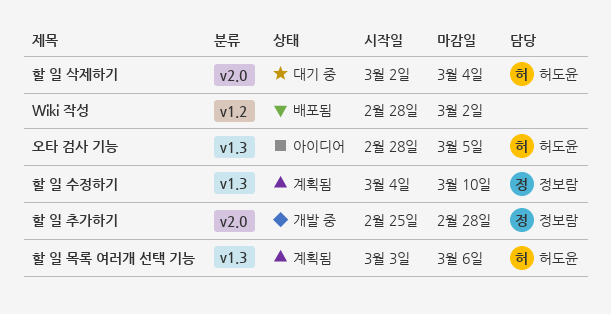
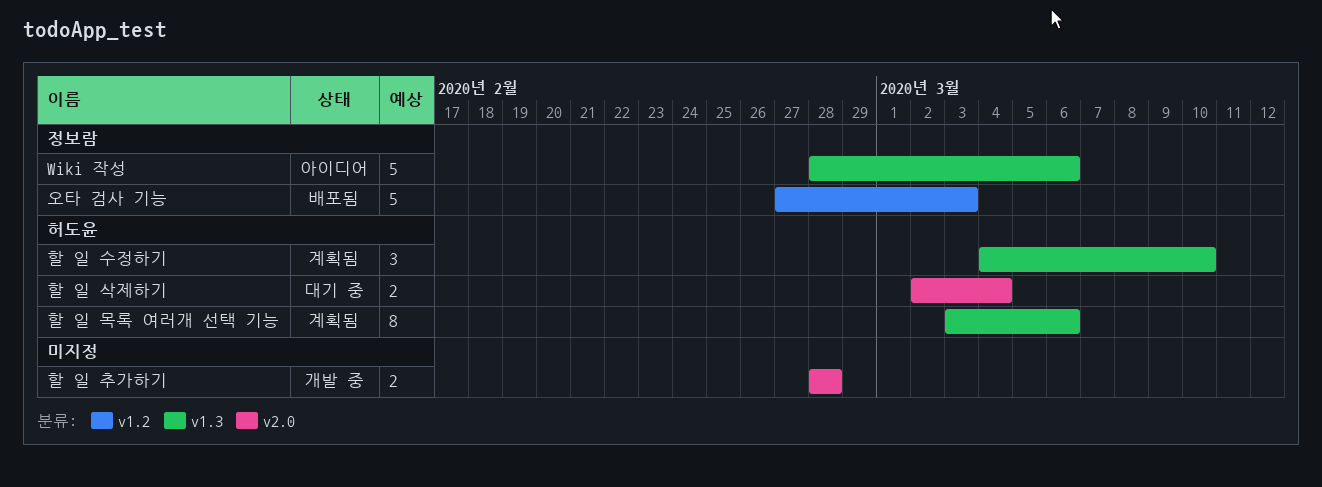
Wiki 작성, status: 배포됨 -> 아이디어
Wiki 작성, owner: none -> 정보람
Wiki 작성, label: v1.2 -> v1.3
Wiki 작성, due: Mar 2 -> Mar 6
오타 검사 기능, status: 아이디어 -> 배포됨
오타 검사 기능, owner: 허도윤 -> 정보람
오타 검사 기능, label: v1.3 -> v1.2
오타 검사 기능, start: Feb 28 -> Feb 27
오타 검사 기능, due: Mar 5 -> Mar 3
할 일 수정하기, owner: 정보람 -> 허도윤
할 일 추가하기, owner: 정보람 -> none
할 일 추가하기, start: Feb 25 -> Feb 28

